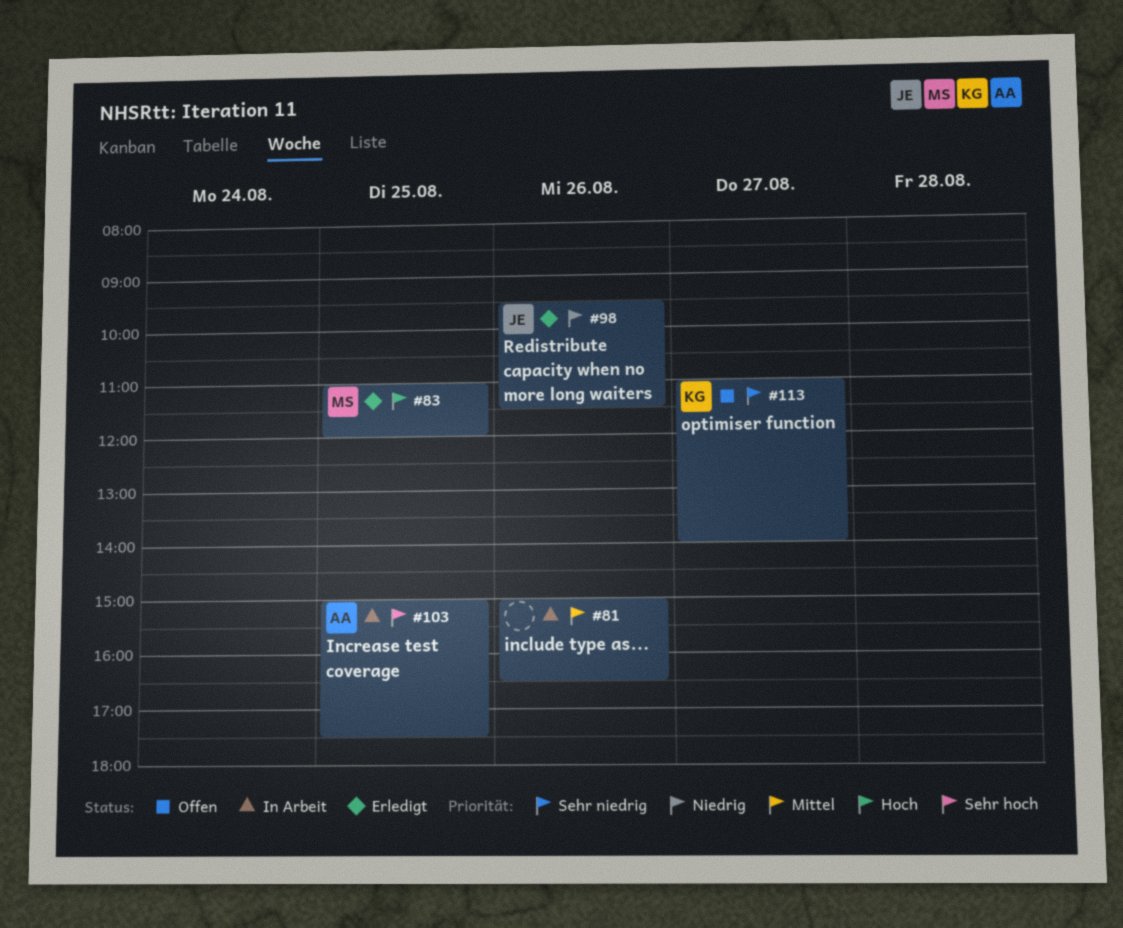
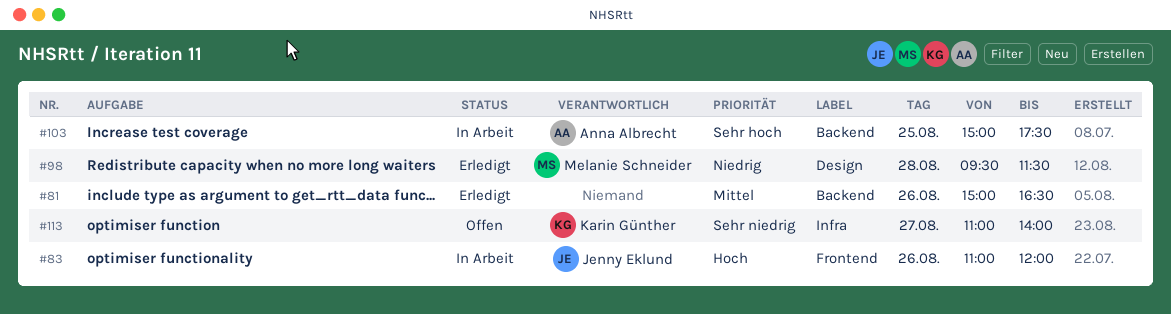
#81, status: In Arbeit -> Erledigt
#83, status: Erledigt -> In Arbeit
#83, owner: Melanie Schneider -> Jenny Eklund
#83, day: Aug 25 -> Aug 26
#98, owner: Jenny Eklund -> Melanie Schneider
#98, day: Aug 26 -> Aug 28

